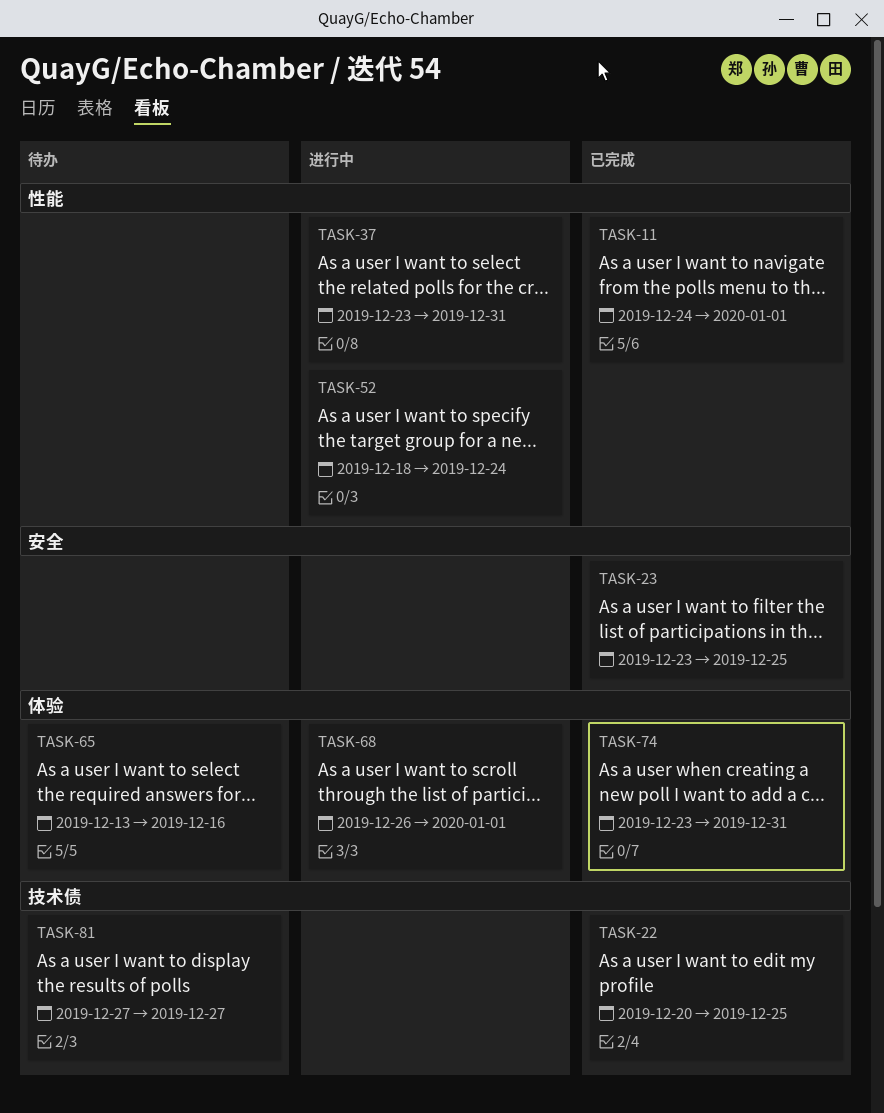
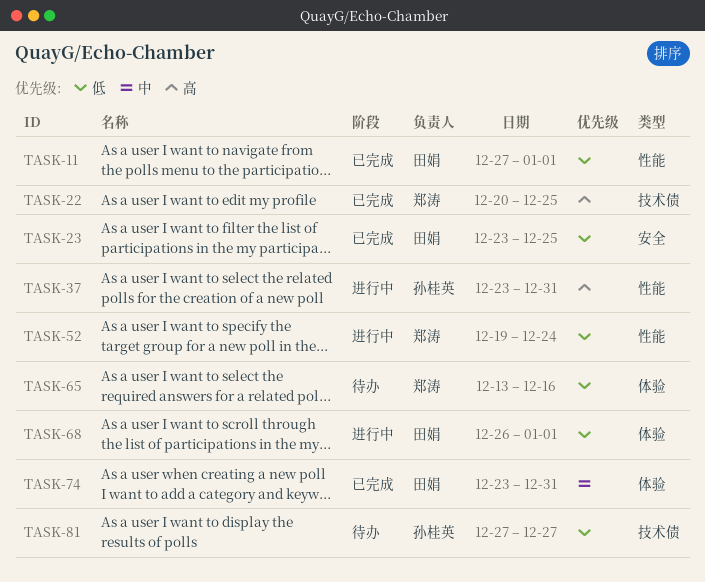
TASK-11, start: Dec 24 -> Dec 27
TASK-52, start: Dec 18 -> Dec 19

